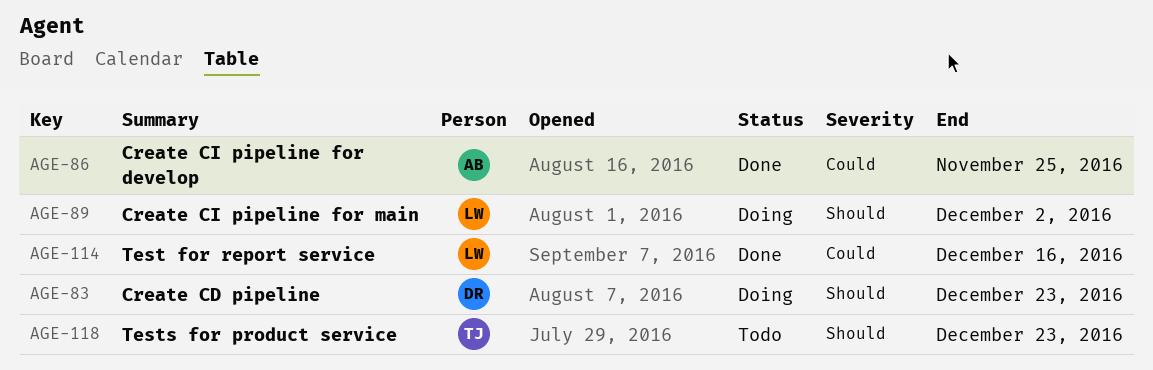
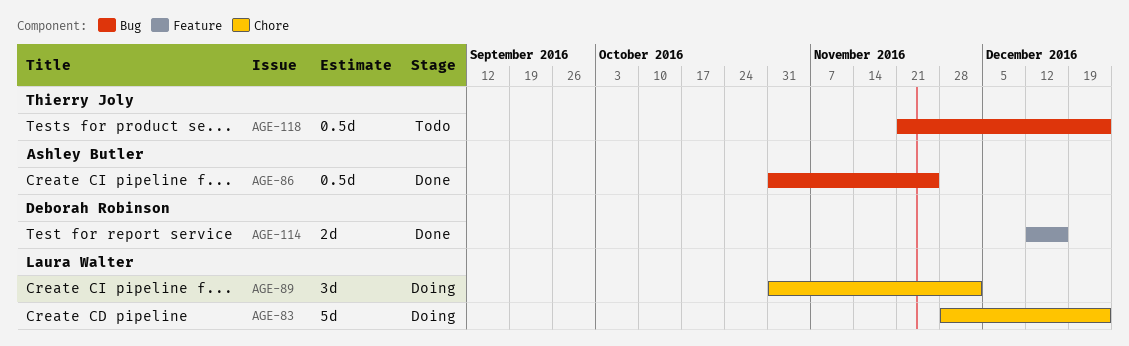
AGE-83, owner: Deborah Robinson -> Laura Walter
AGE-114, owner: Laura Walter -> Deborah Robinson

